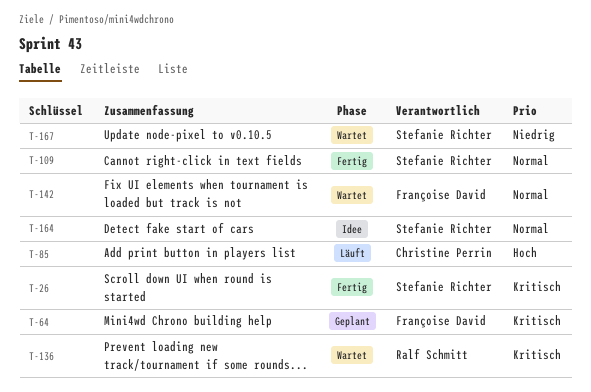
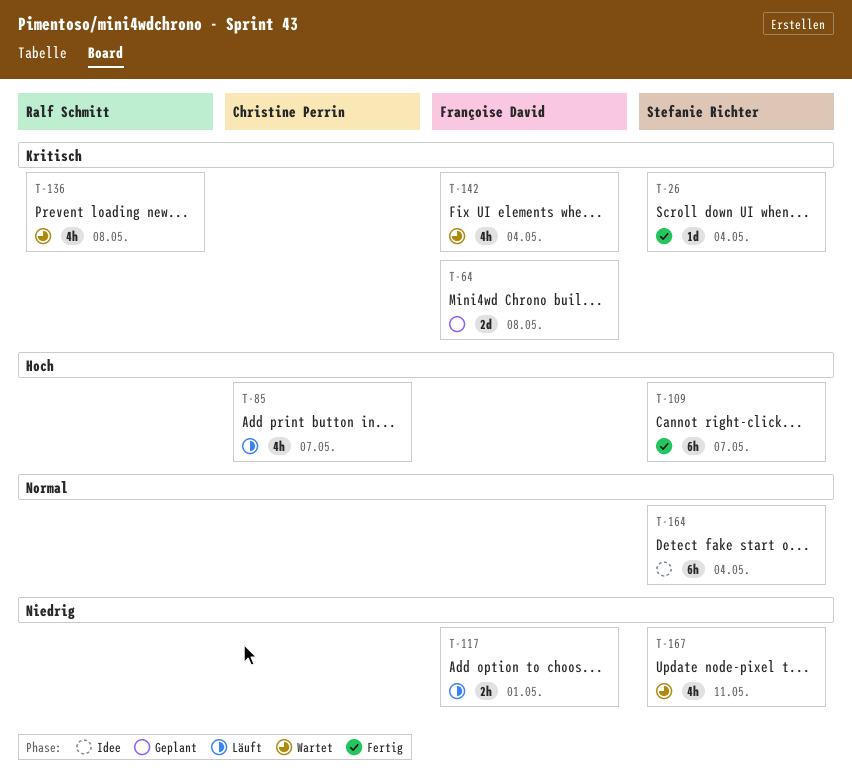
T-109, priority: Normal -> Hoch
T-117: none -> present
T-142, priority: Normal -> Kritisch

